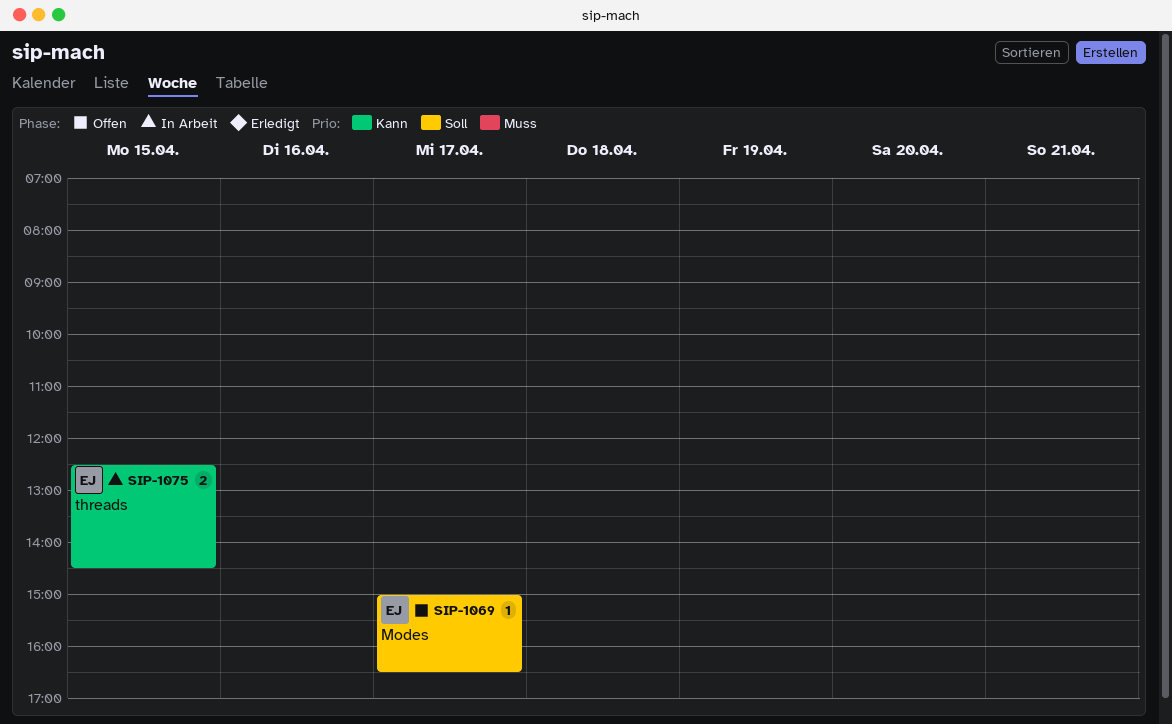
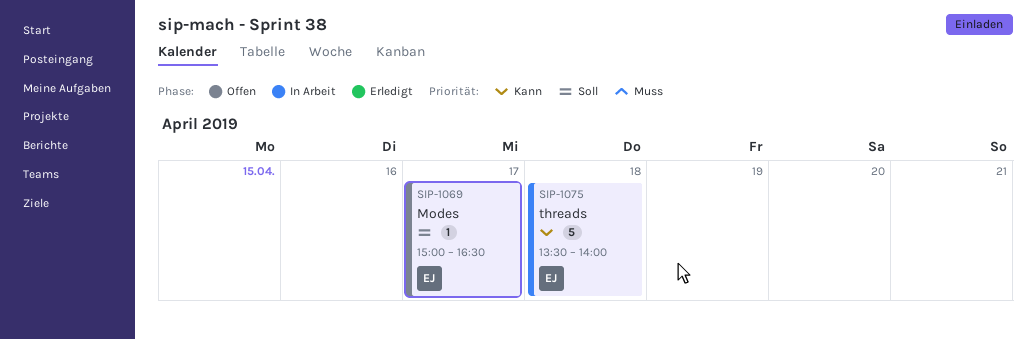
SIP-1075, estimate: 2 -> 5
SIP-1075, day: Apr 15 -> Apr 18
SIP-1075, begins: 12:30 -> 13:30
SIP-1075, ends: 14:30 -> 14:00

